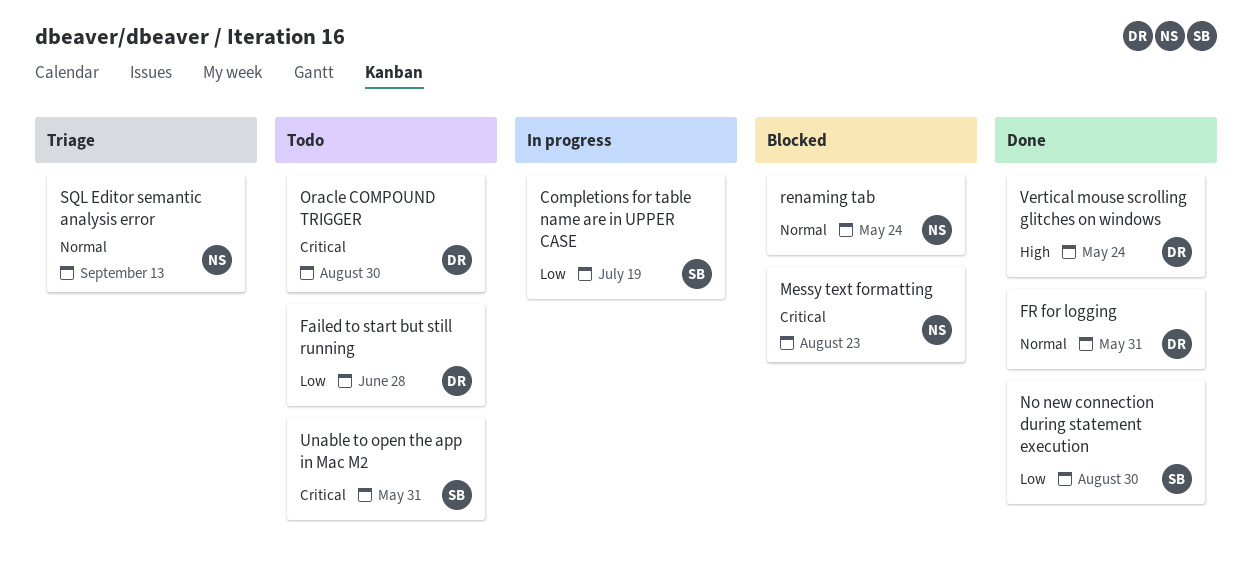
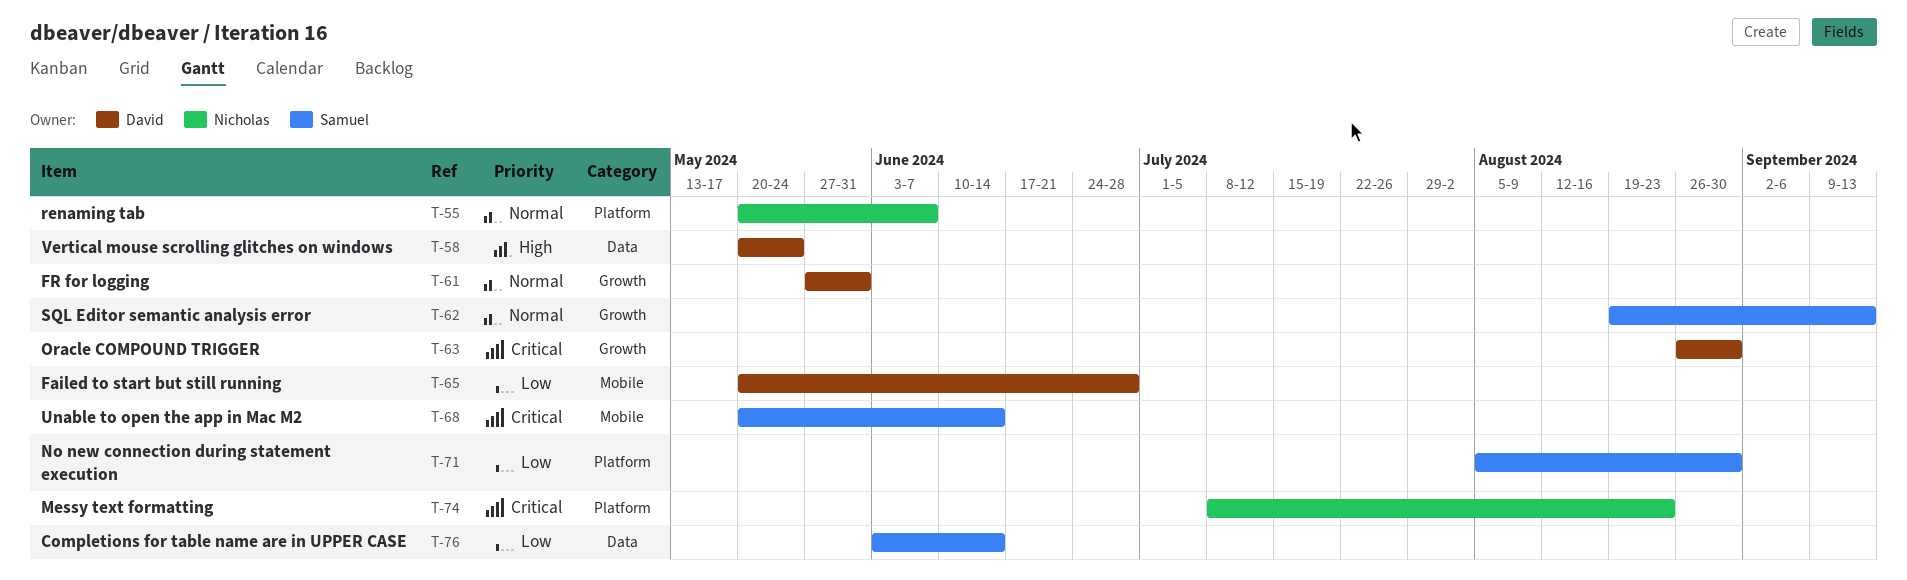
Completions for table name are in UPPER CASE, due: Jul 19 -> Jun 14
renaming tab, due: May 24 -> Jun 7
SQL Editor semantic analysis error, owner: Nicholas -> Samuel
Unable to open the app in Mac M2, due: May 31 -> Jun 14

